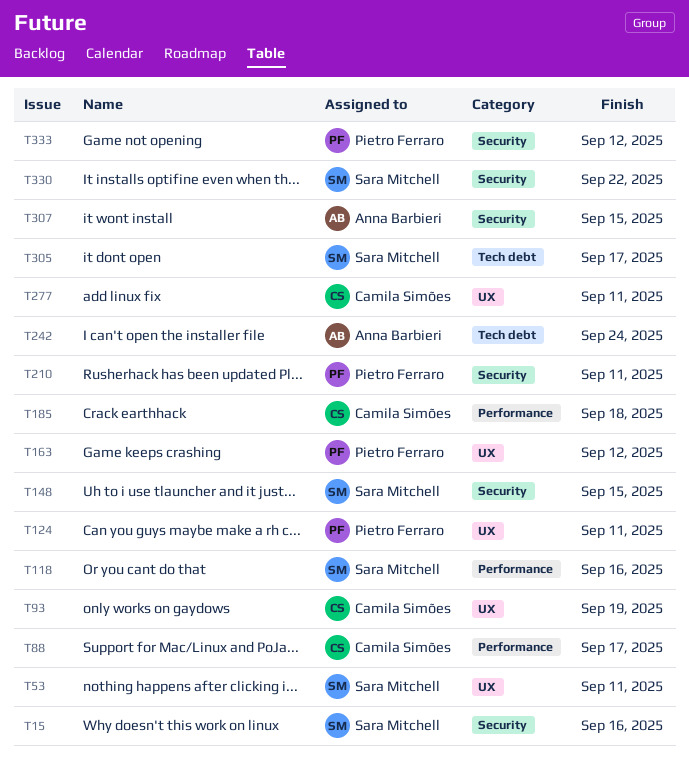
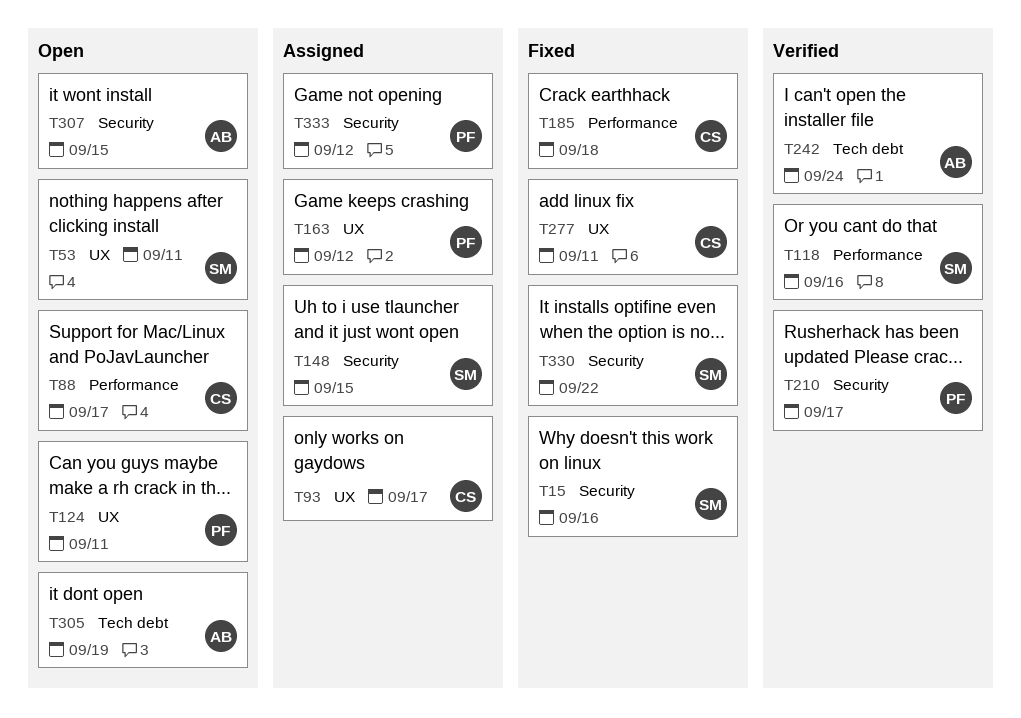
T93, due: Sep 19 -> Sep 17
T210, due: Sep 11 -> Sep 17
T305, owner: Sara Mitchell -> Anna Barbieri
T305, due: Sep 17 -> Sep 19

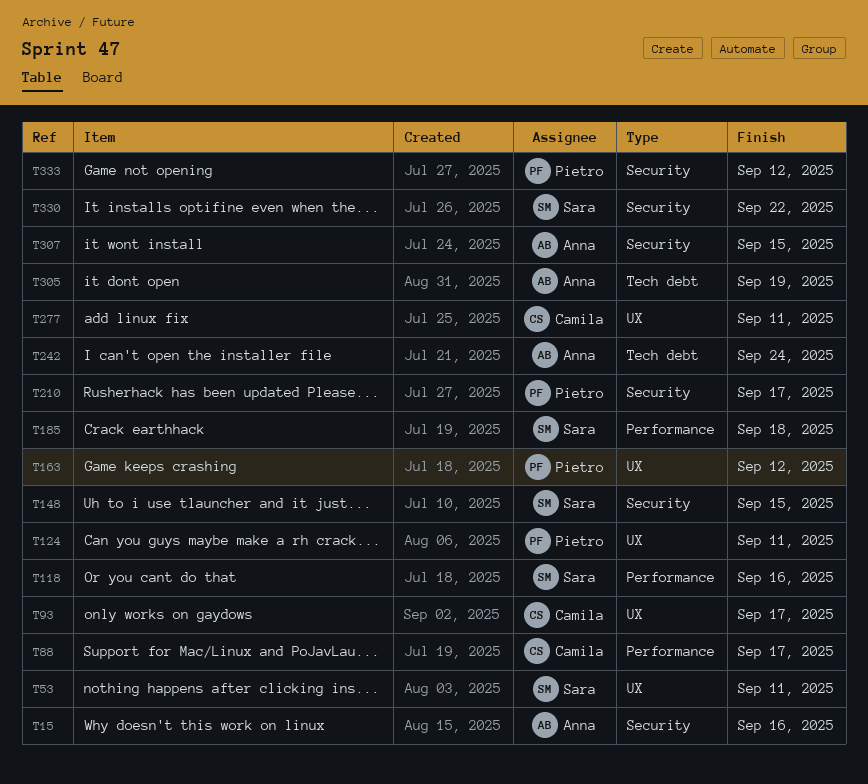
T15, owner: Sara -> Anna
T185, owner: Camila -> Sara

